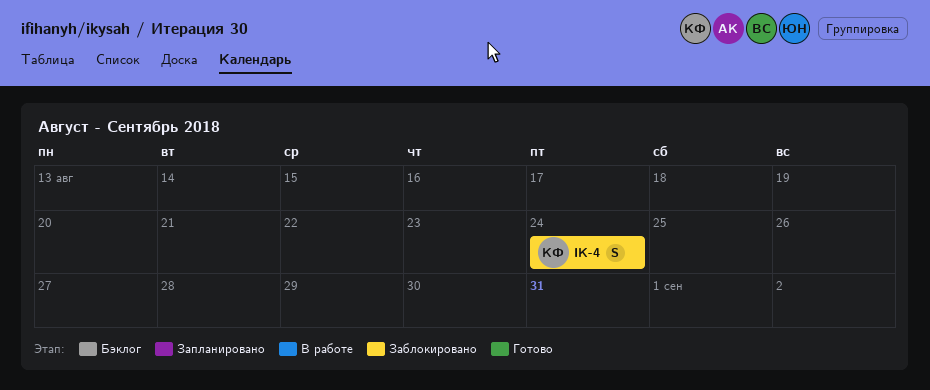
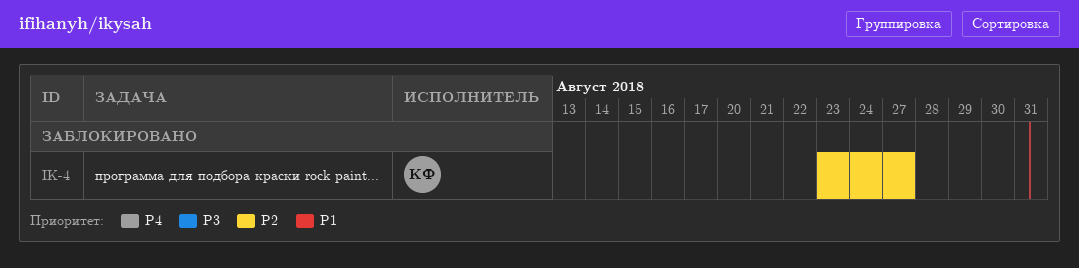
IK-4, start: Aug 24 -> Aug 23
IK-4, due: Aug 24 -> Aug 27

